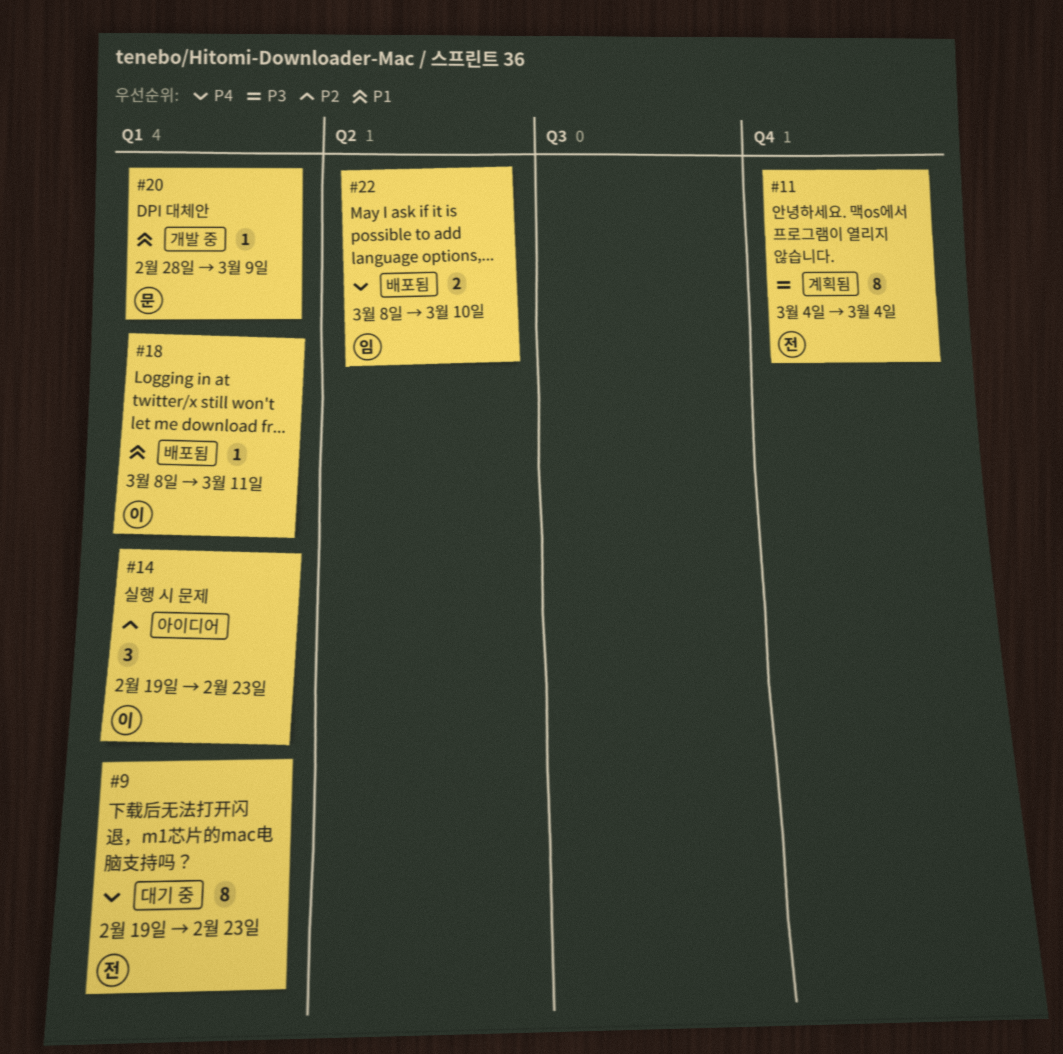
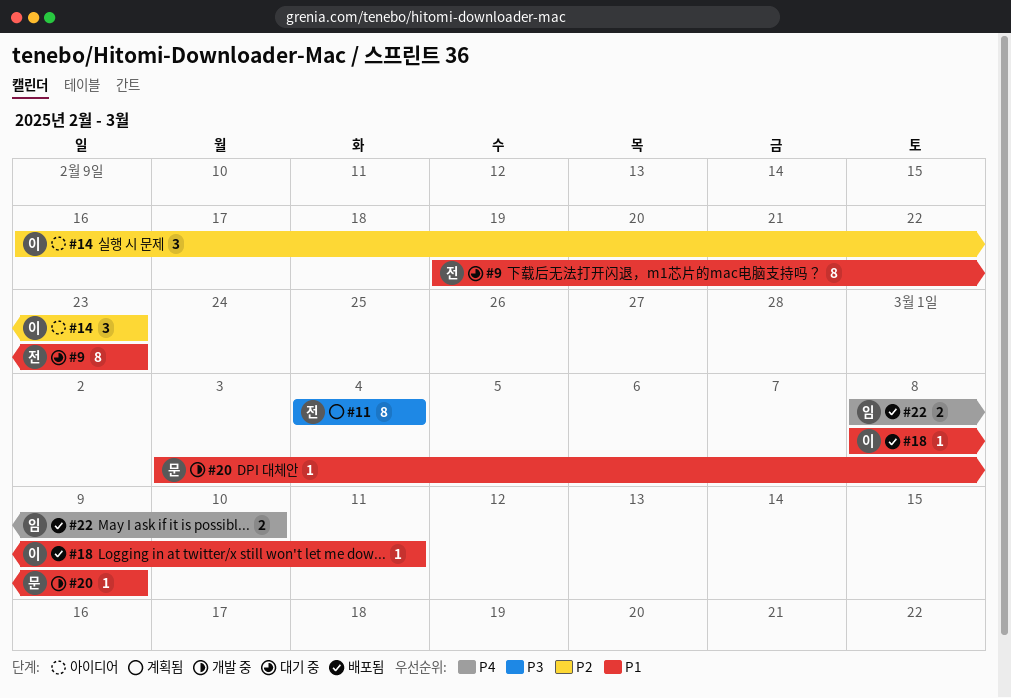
#9, priority: P4 -> P1
#14, start: Feb 19 -> Feb 16
#20, start: Feb 28 -> Mar 3

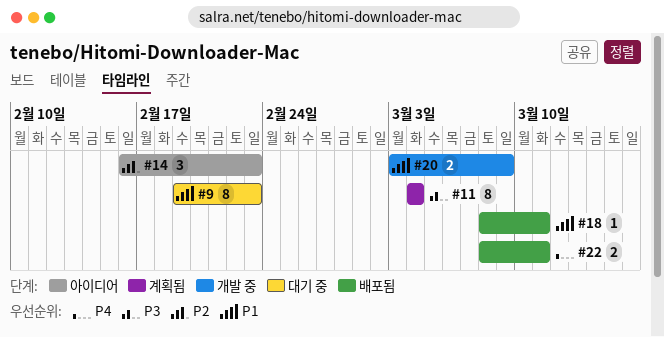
#20, estimate: 1 -> 2
#22, due: Mar 10 -> Mar 11

